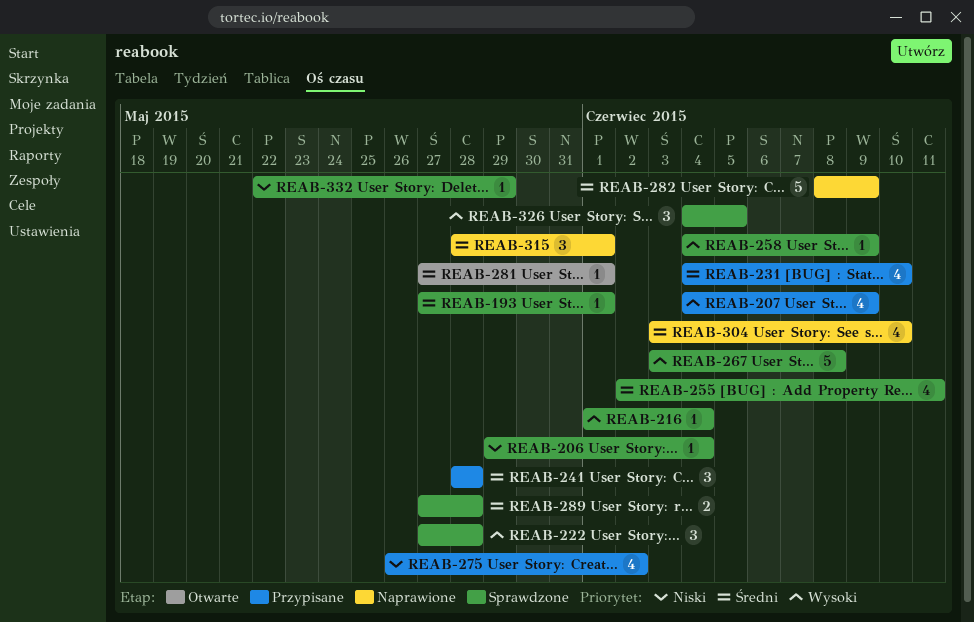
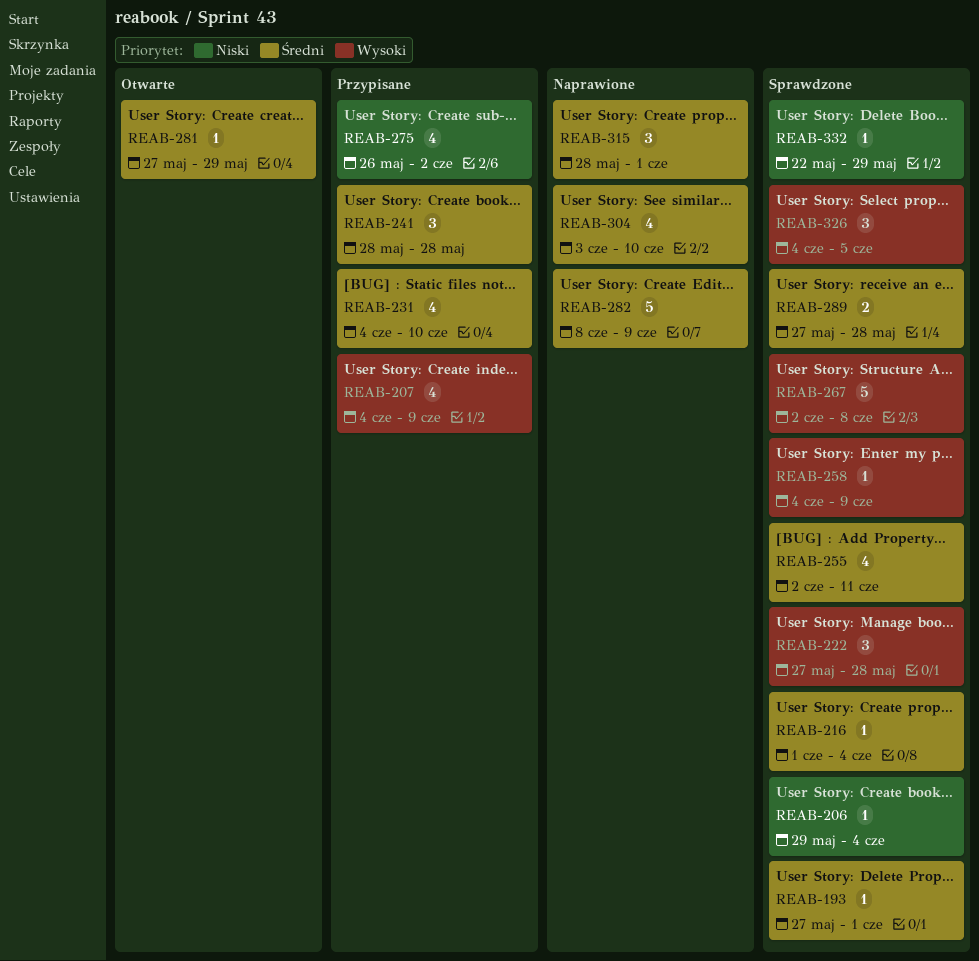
REAB-216, priority: Wysoki -> Średni
REAB-267, start: Jun 3 -> Jun 2
REAB-281, due: Jun 1 -> May 29

